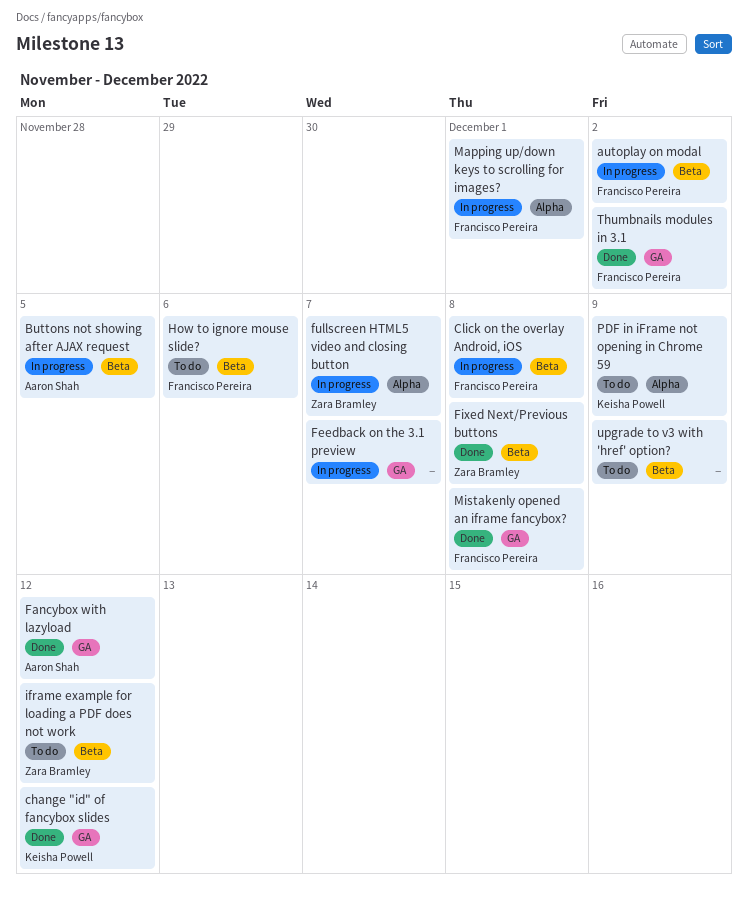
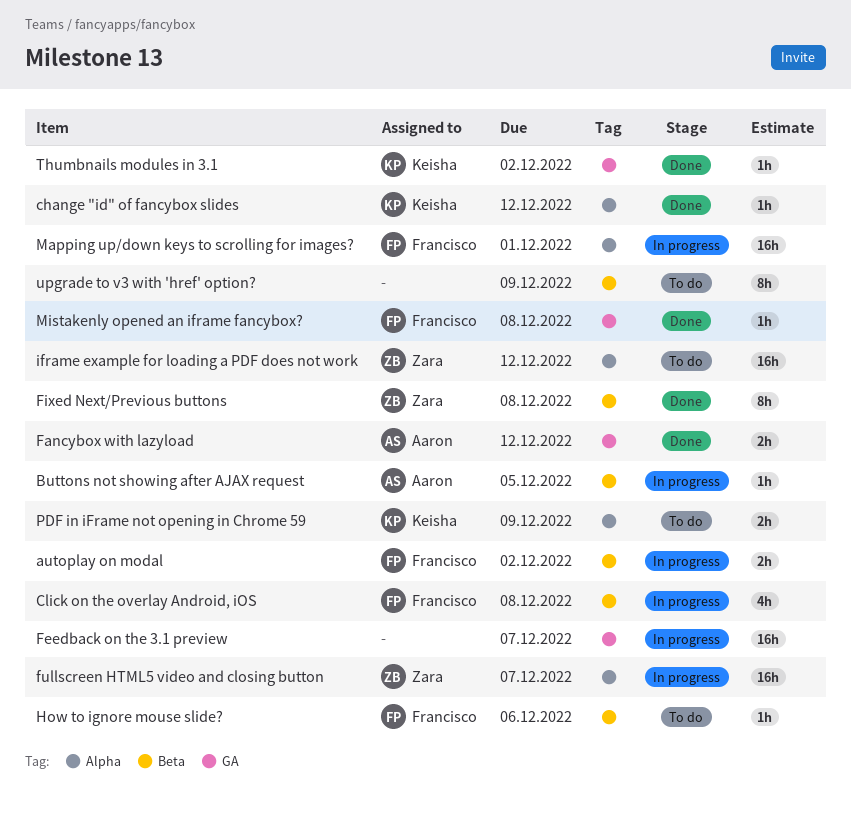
change "id" of fancybox slides, label: GA -> Alpha
iframe example for loading a PDF does not work, label: Beta -> Alpha
Thumbnails modules in 3.1, owner: Francisco Pereira -> Keisha Powell

